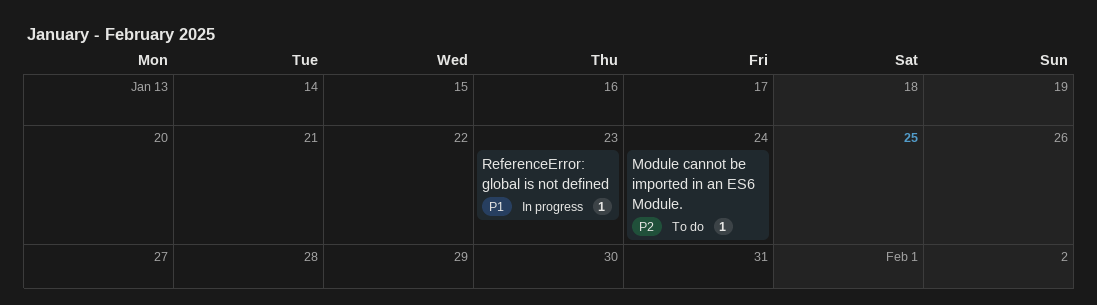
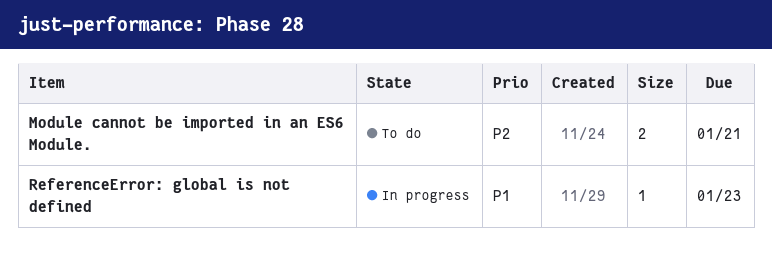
Module cannot be imported in an ES6 Module., estimate: 1 -> 2
Module cannot be imported in an ES6 Module., due: Jan 24 -> Jan 21

